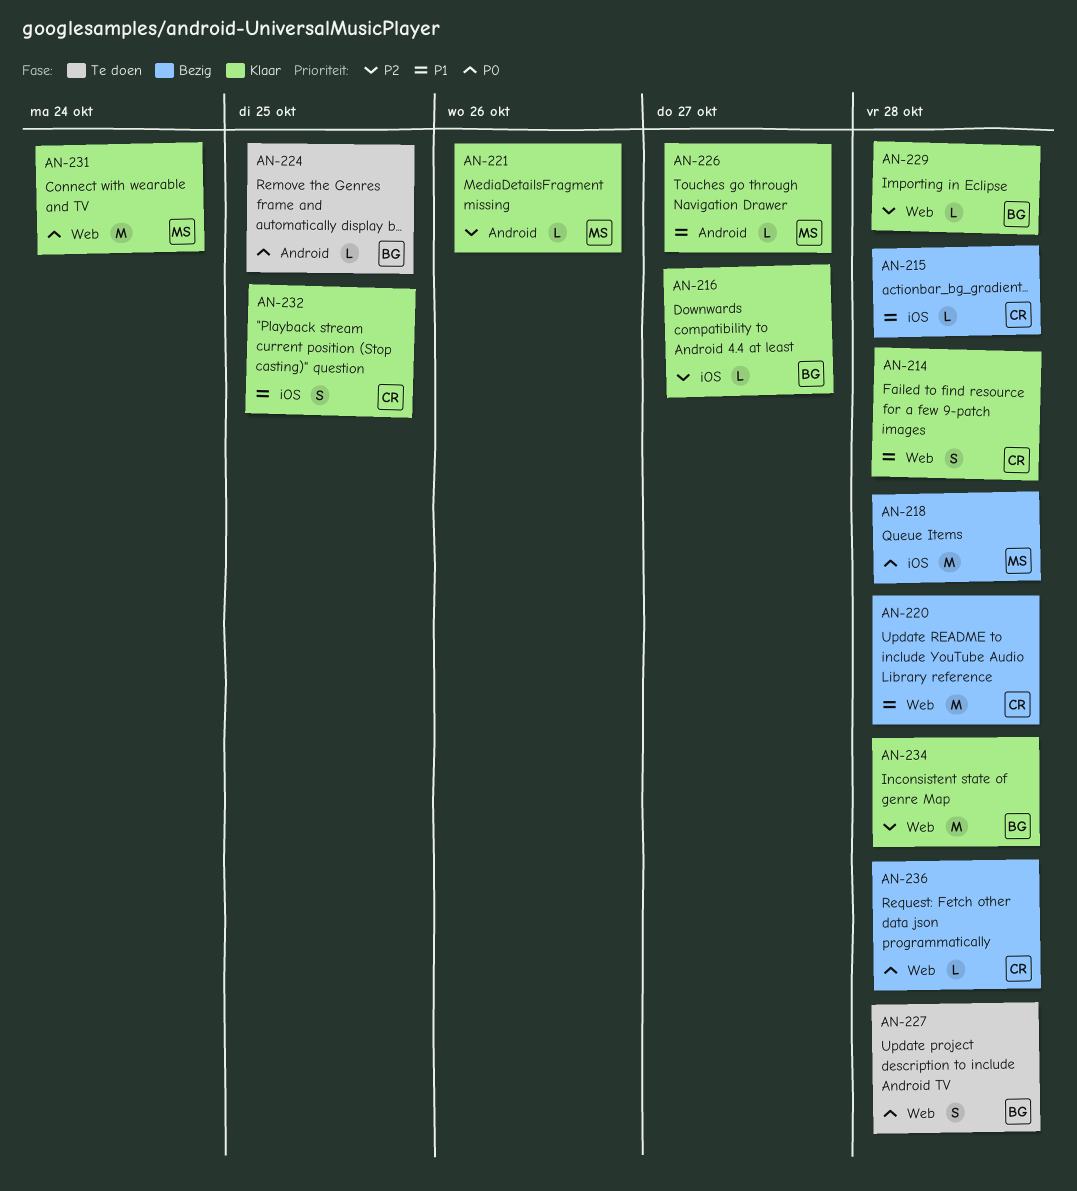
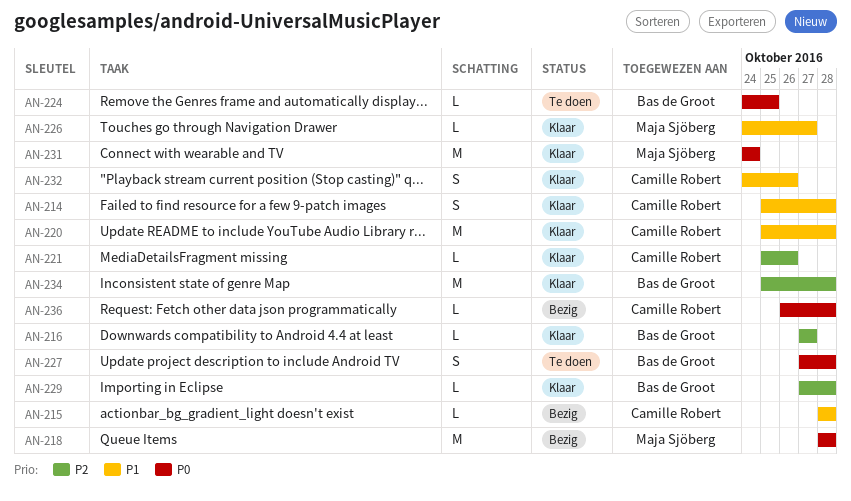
AN-220, status: Bezig -> Klaar
AN-221, owner: Maja Sjöberg -> Camille Robert
AN-232, due: Oct 25 -> Oct 26

